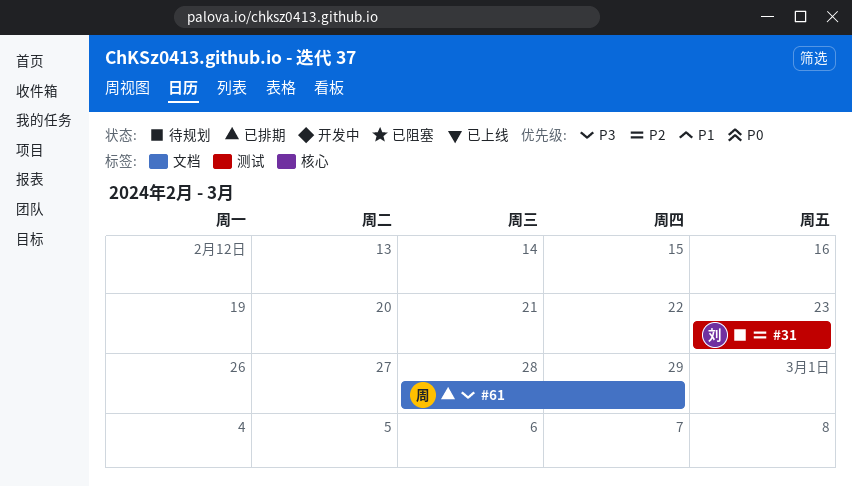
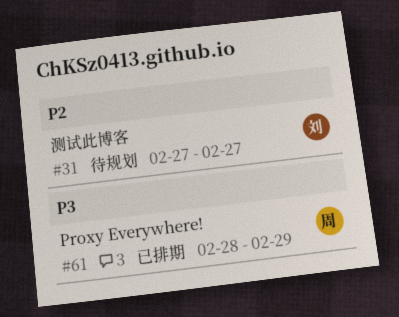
#31, start: Feb 23 -> Feb 27
#31, due: Feb 23 -> Feb 27

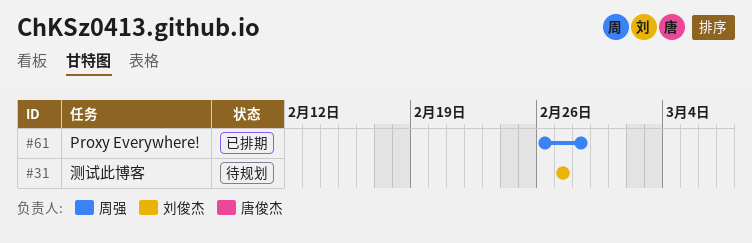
#61, start: Feb 28 -> Feb 26
#61, due: Feb 29 -> Feb 28

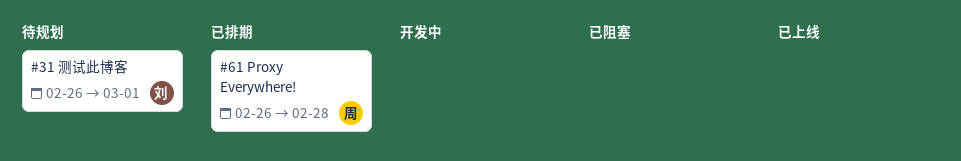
#31, start: Feb 27 -> Feb 26
#31, due: Feb 27 -> Mar 1

